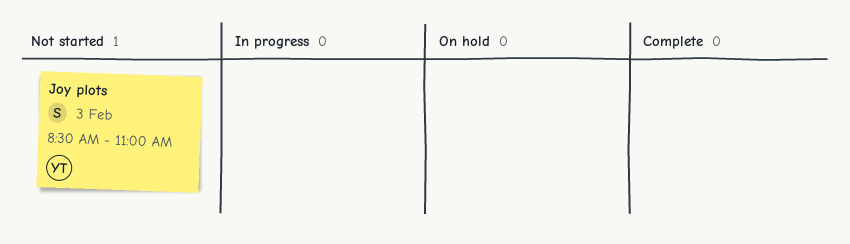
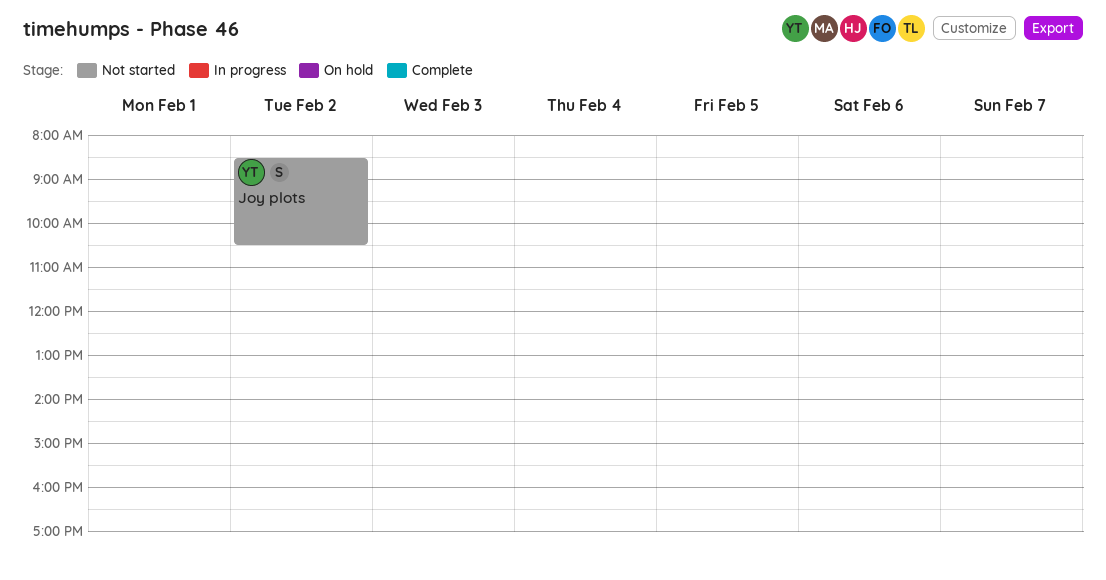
Joy plots, day: Feb 3 -> Feb 2
Joy plots, ends: 11:00 -> 10:30

